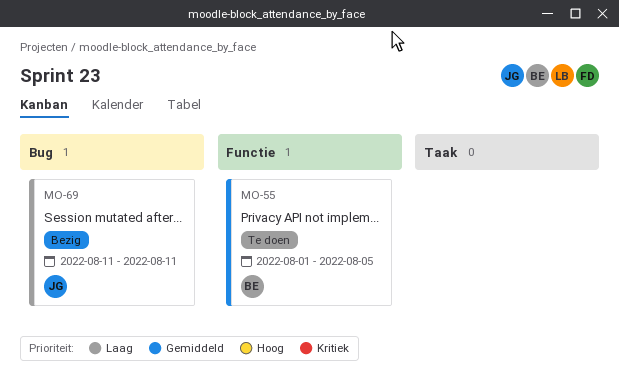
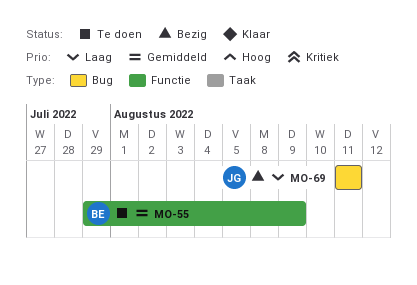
MO-55, start: Aug 1 -> Jul 29
MO-55, due: Aug 5 -> Aug 9

